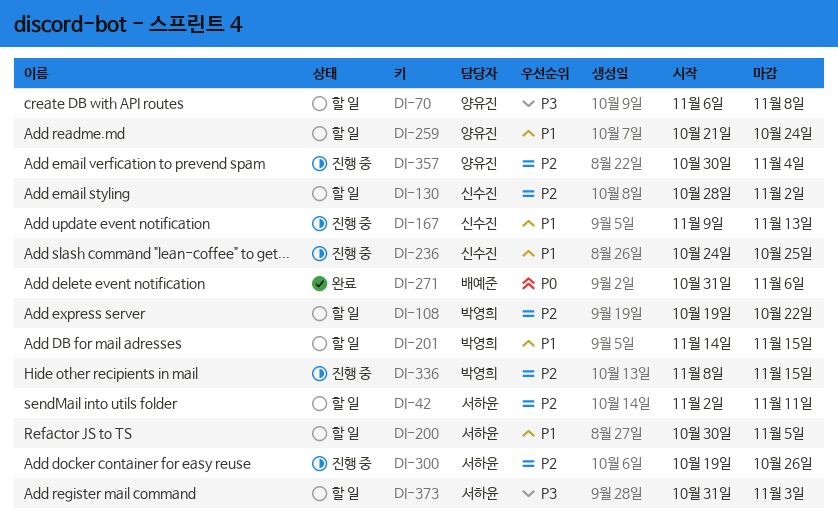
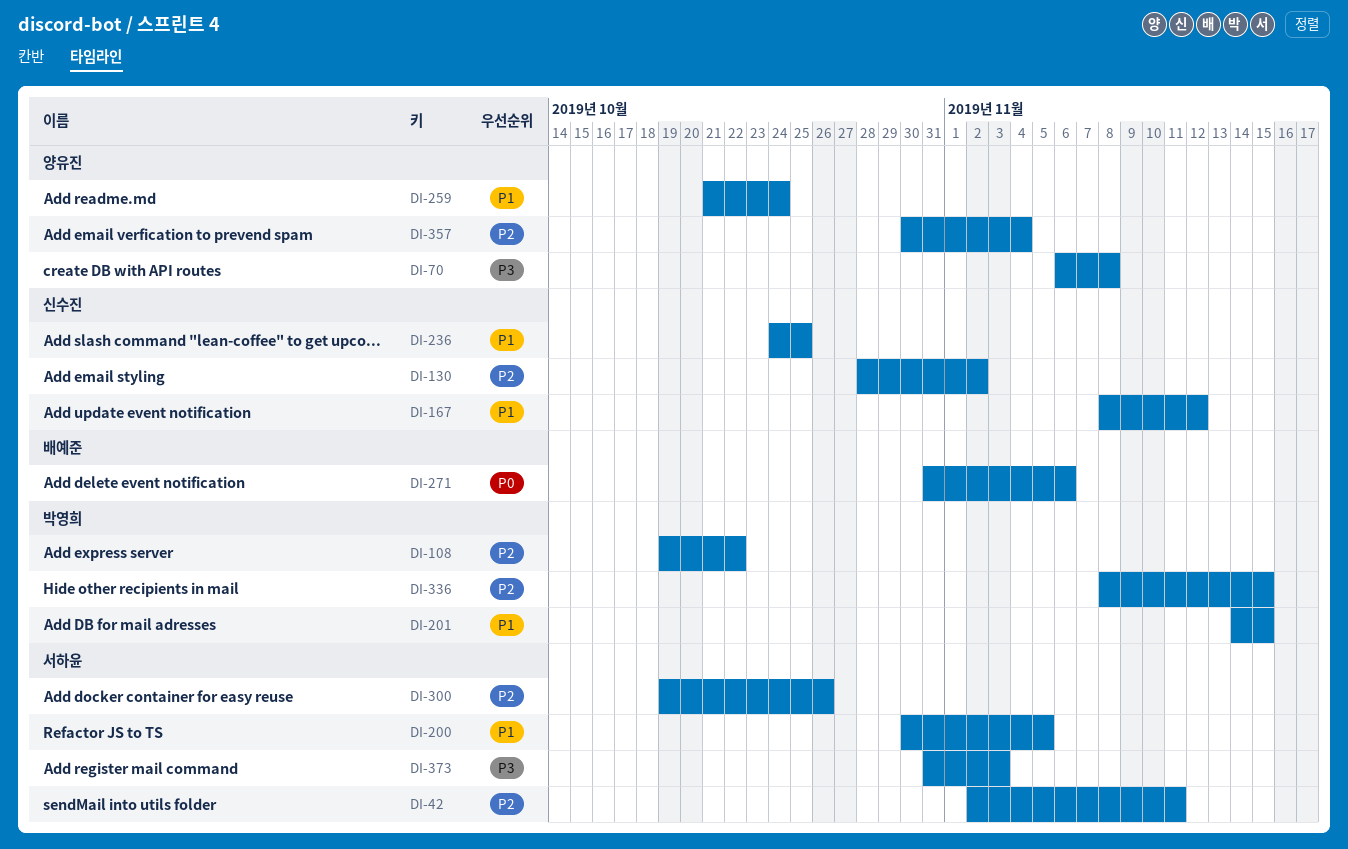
DI-167, start: Nov 9 -> Nov 8
DI-167, due: Nov 13 -> Nov 12

